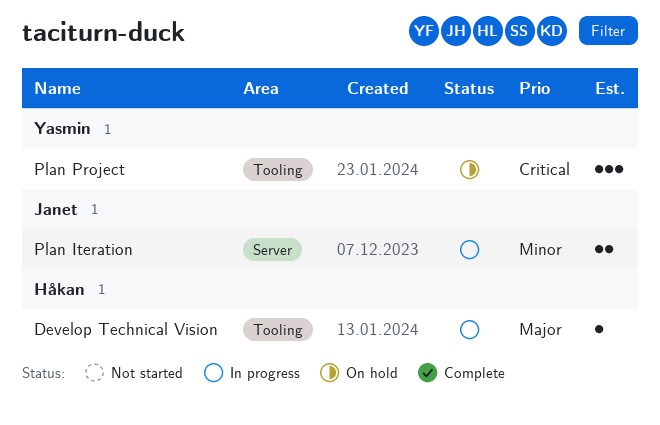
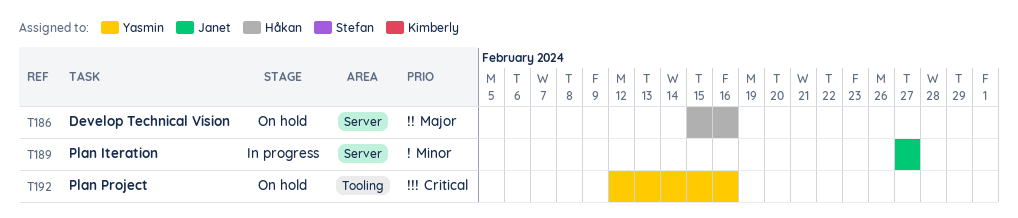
Develop Technical Vision, status: In progress -> On hold
Develop Technical Vision, label: Tooling -> Server

